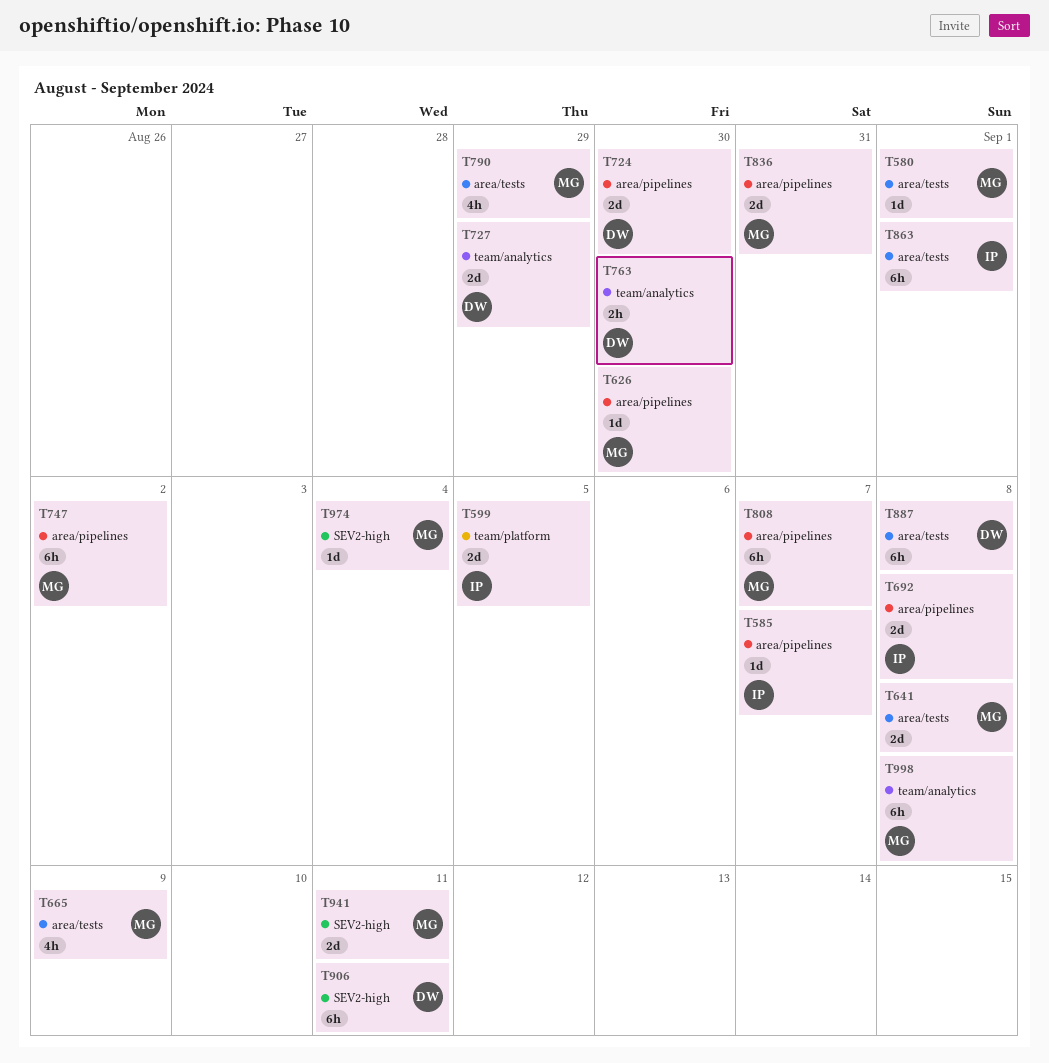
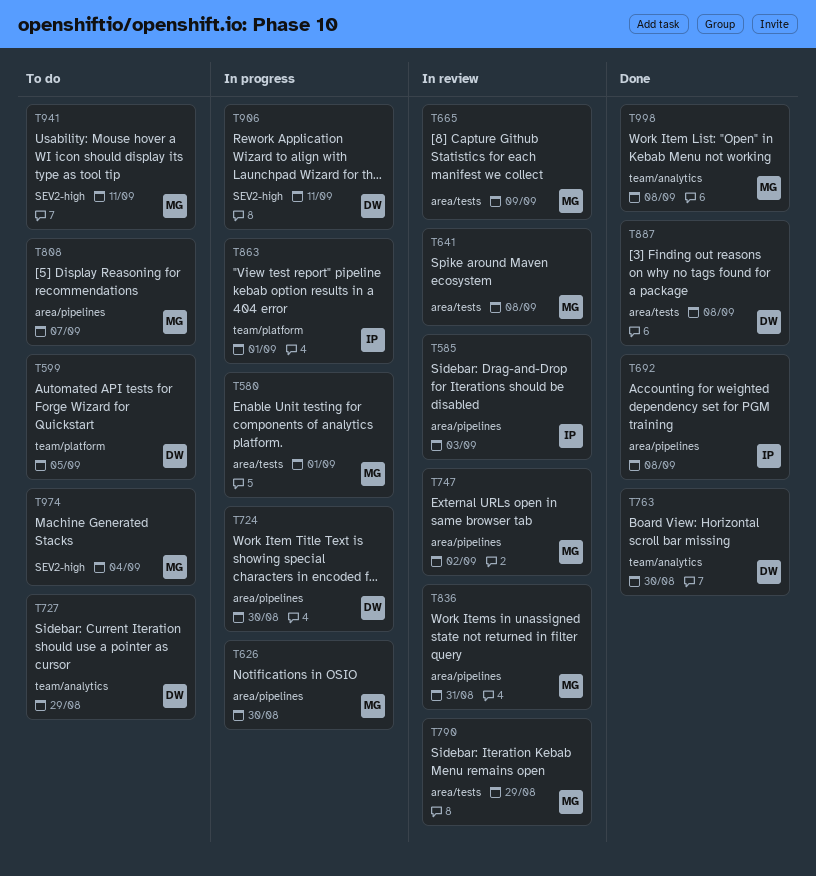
T585, due: Sep 7 -> Sep 3
T599, owner: IP -> DW
T863, label: area/tests -> team/platform

